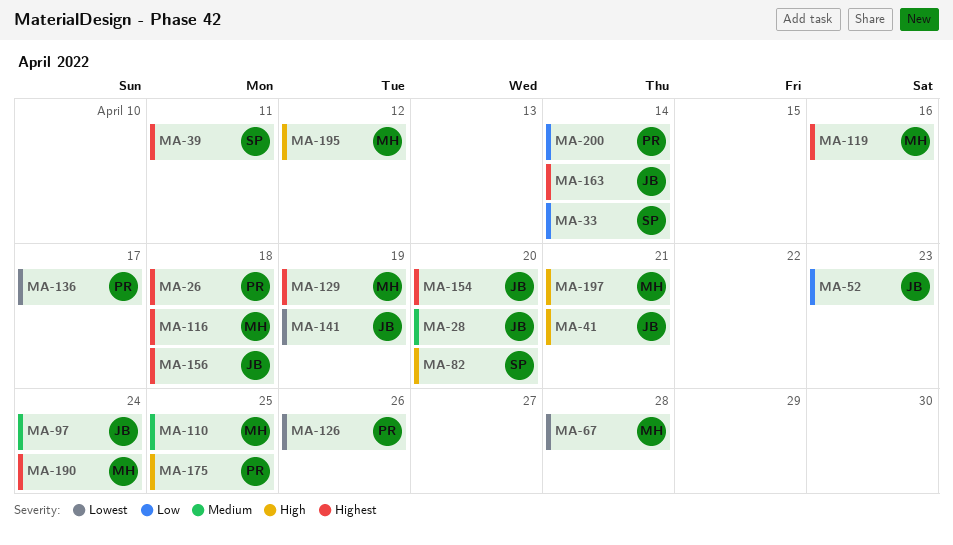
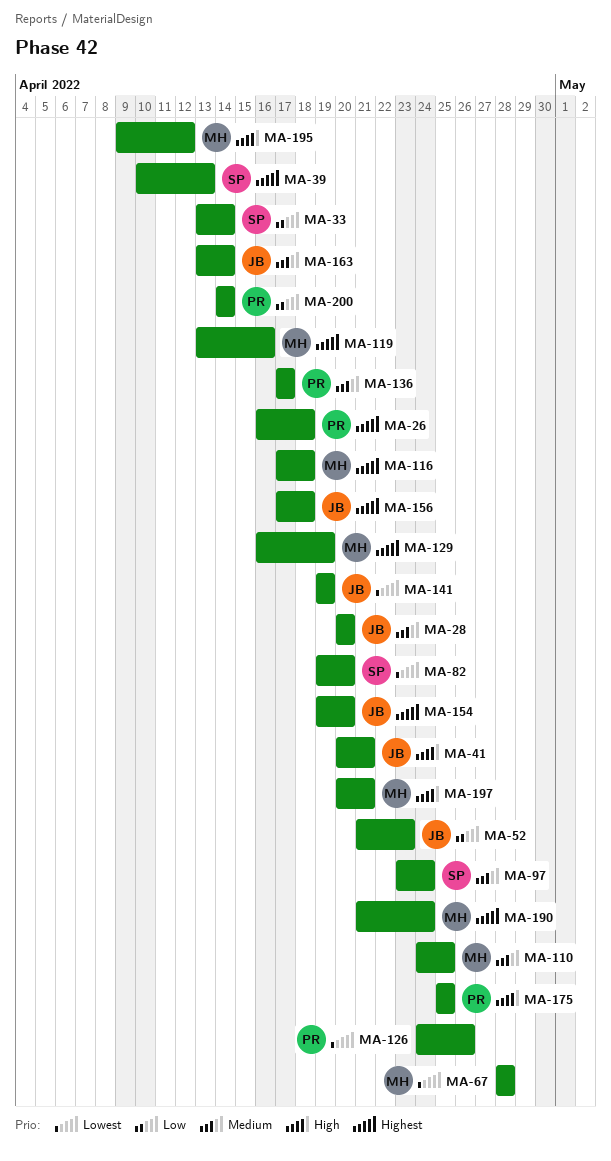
MA-39, due: Apr 11 -> Apr 13
MA-82, priority: High -> Lowest
MA-97, owner: JB -> SP
MA-136, priority: Lowest -> Medium
MA-163, priority: Highest -> Medium

